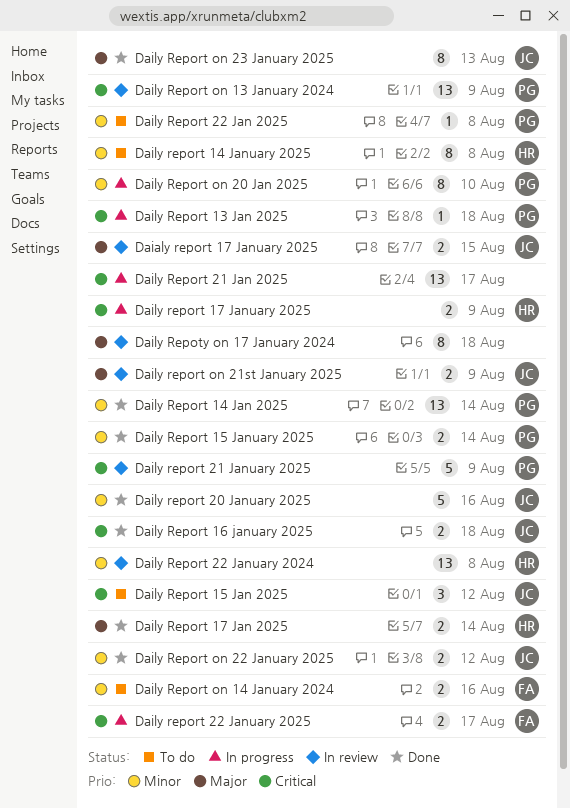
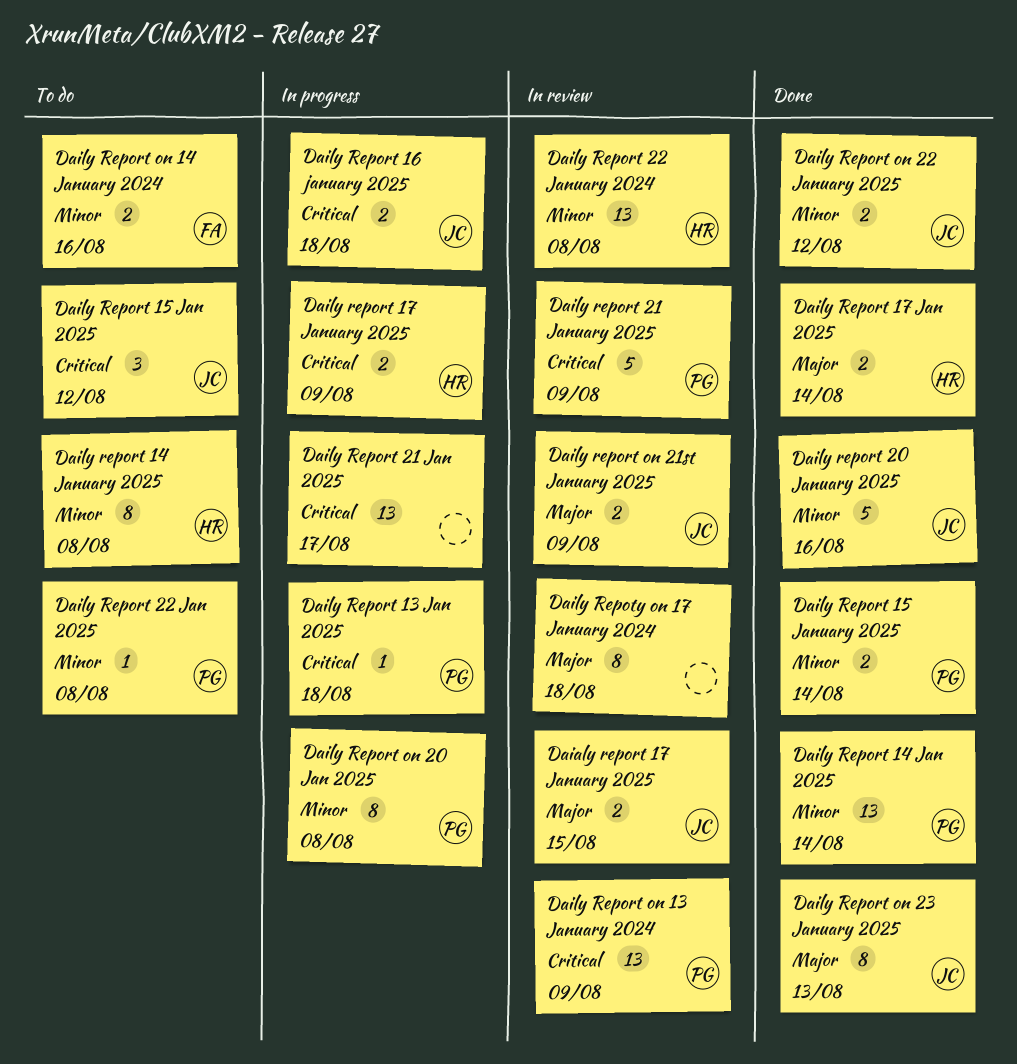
Daily Report 16 january 2025, status: Done -> In progress
Daily report 22 January 2025: present -> none
Daily Report on 20 Jan 2025, due: Aug 10 -> Aug 8

